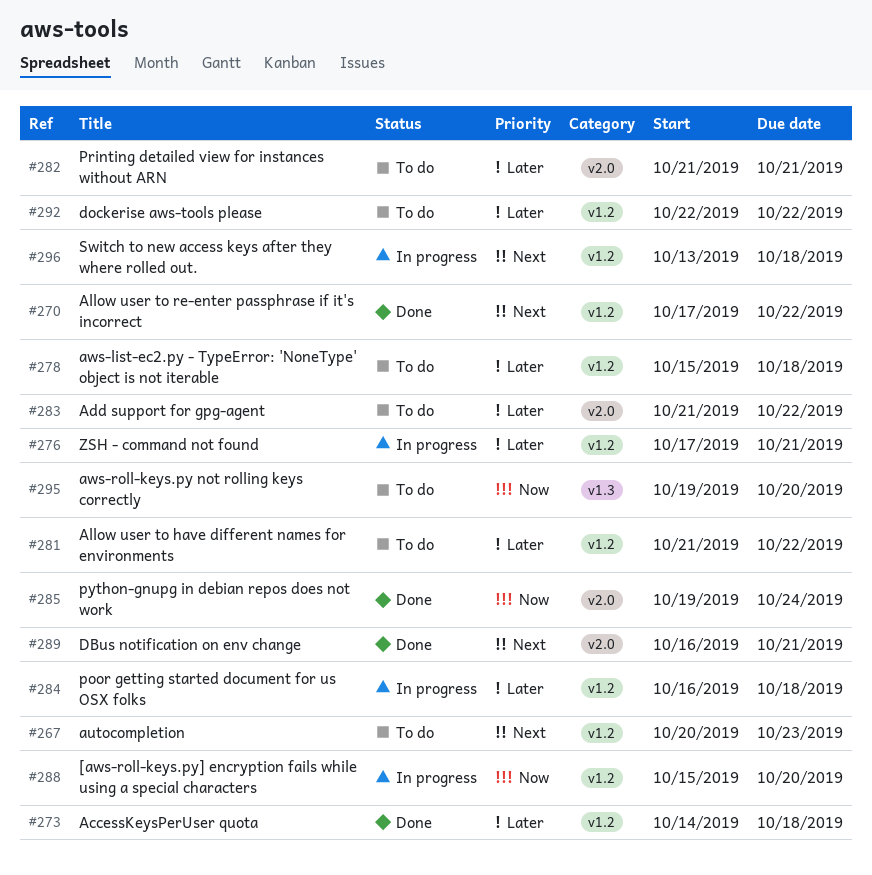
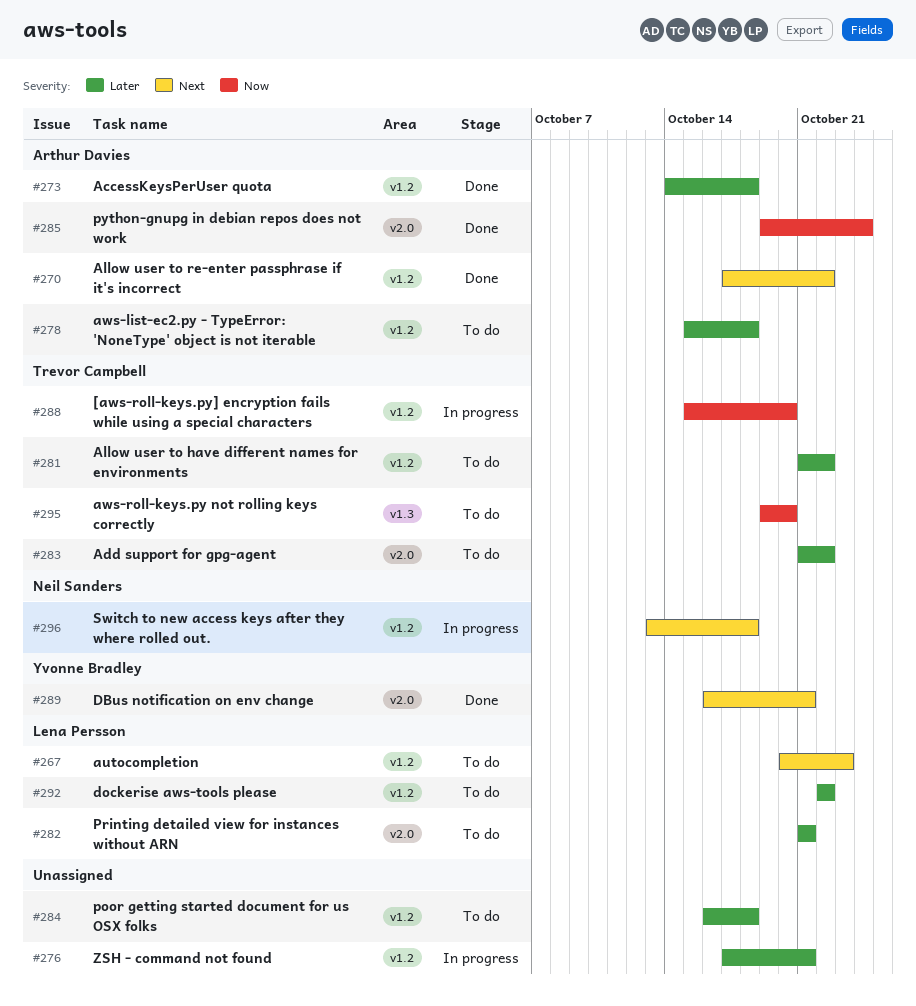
#284, status: In progress -> To do

